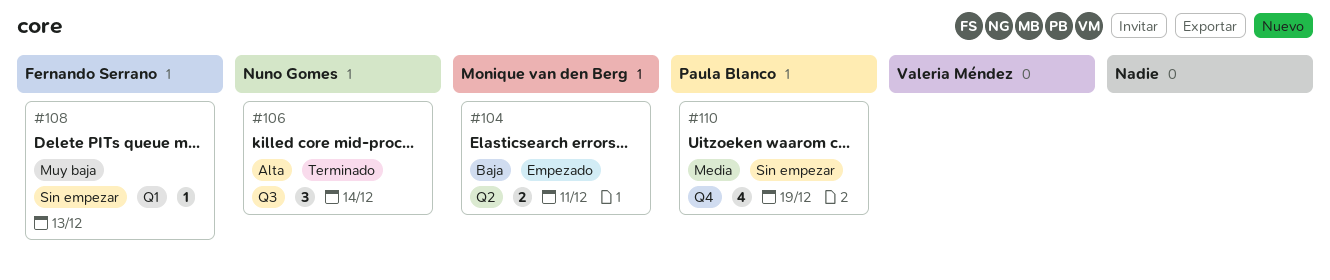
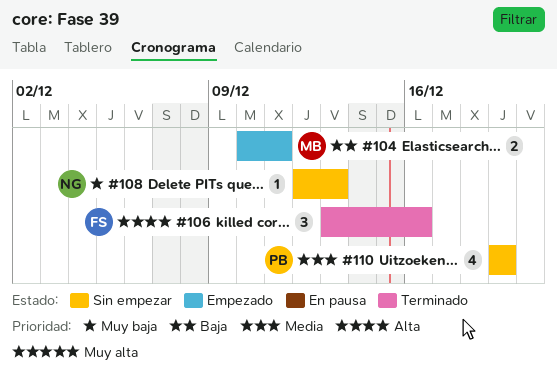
#106, owner: Nuno Gomes -> Fernando Serrano
#106, due: Dec 14 -> Dec 16
#108, owner: Fernando Serrano -> Nuno Gomes

